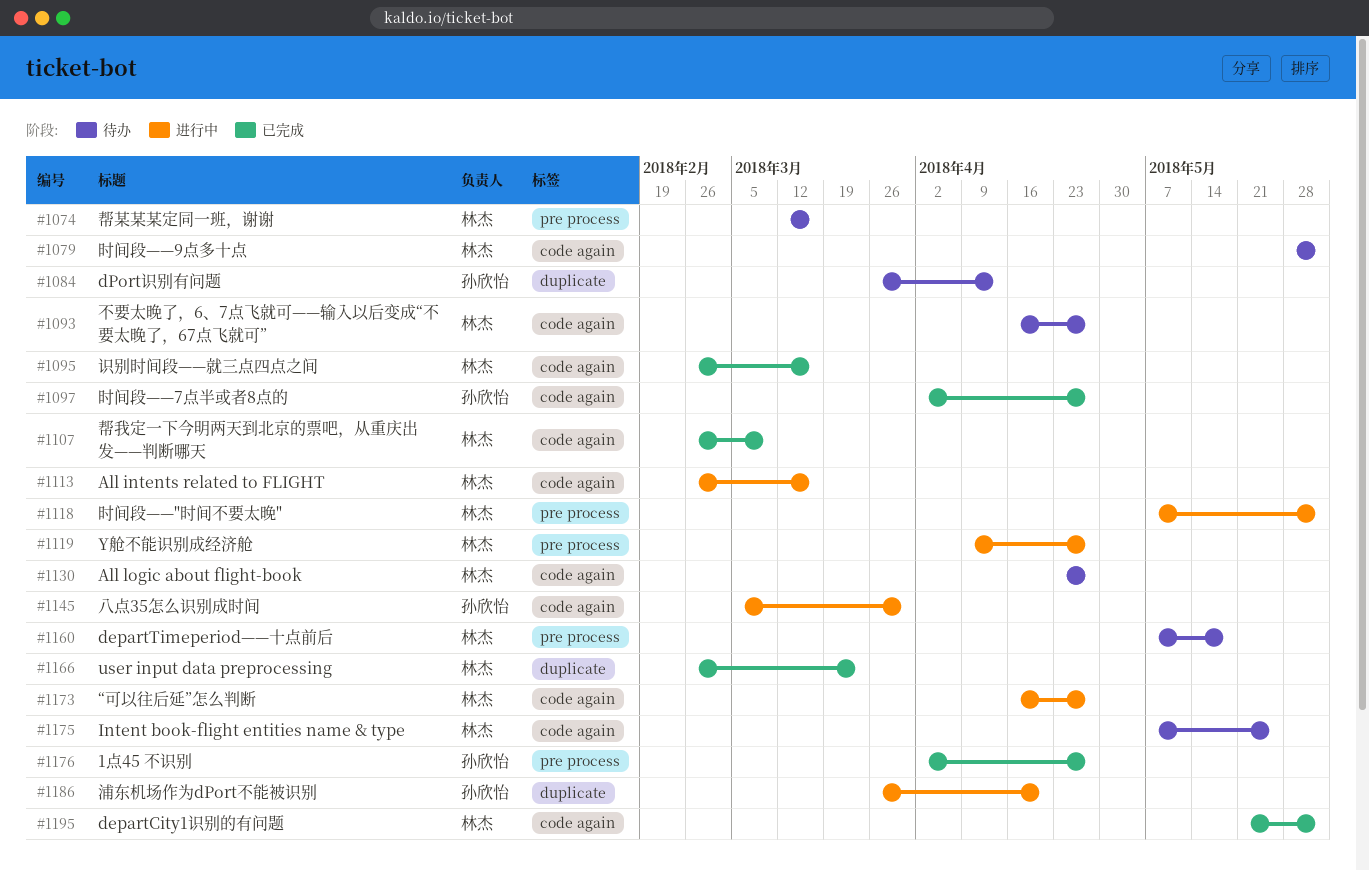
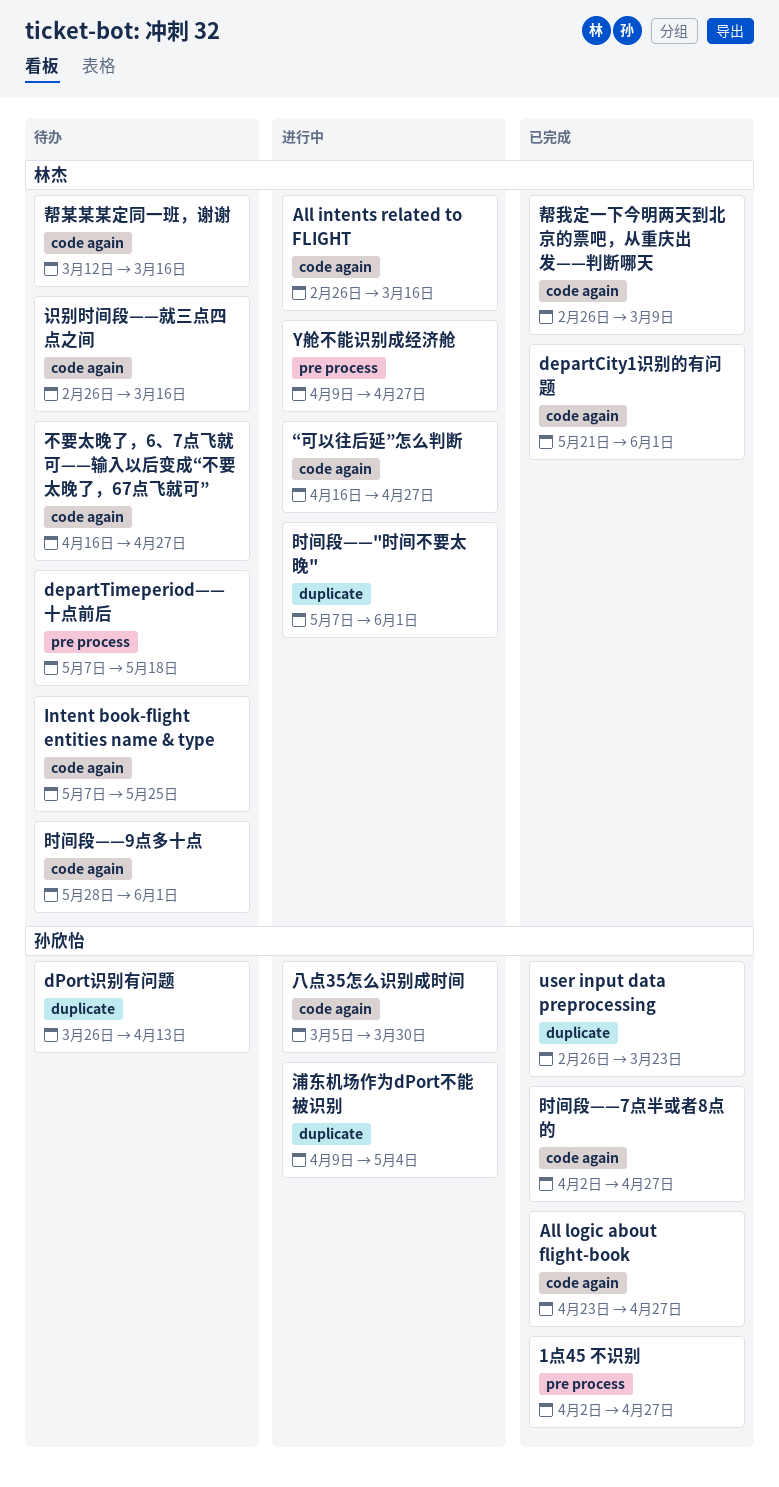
All logic about flight-book, status: 待办 -> 已完成
All logic about flight-book, owner: 林杰 -> 孙欣怡
user input data preprocessing, owner: 林杰 -> 孙欣怡
帮某某某定同一班，谢谢, label: pre process -> code again
时间段——"时间不要太晚", label: pre process -> duplicate
浦东机场作为dPort不能被识别, start: Mar 26 -> Apr 9
浦东机场作为dPort不能被识别, due: Apr 20 -> May 4
识别时间段——就三点四点之间, status: 已完成 -> 待办

